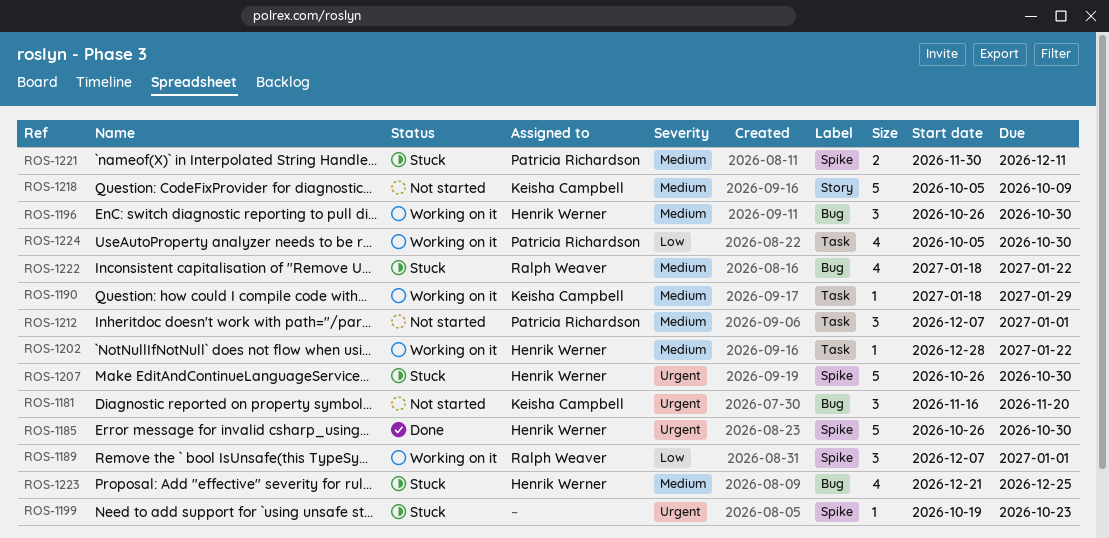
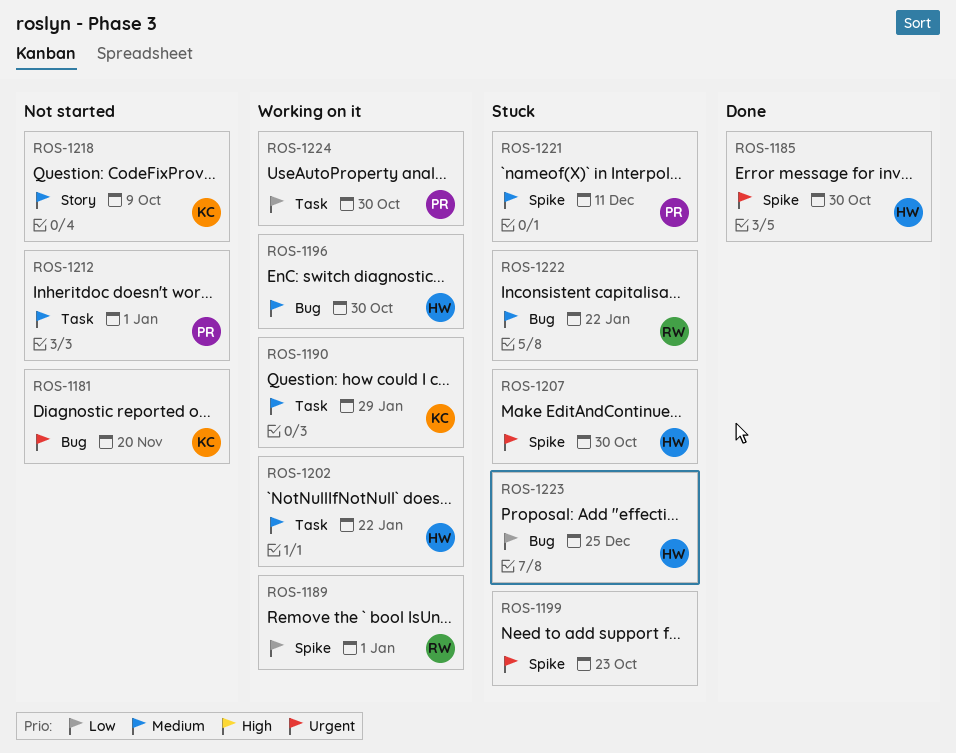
ROS-1223, priority: Medium -> Low

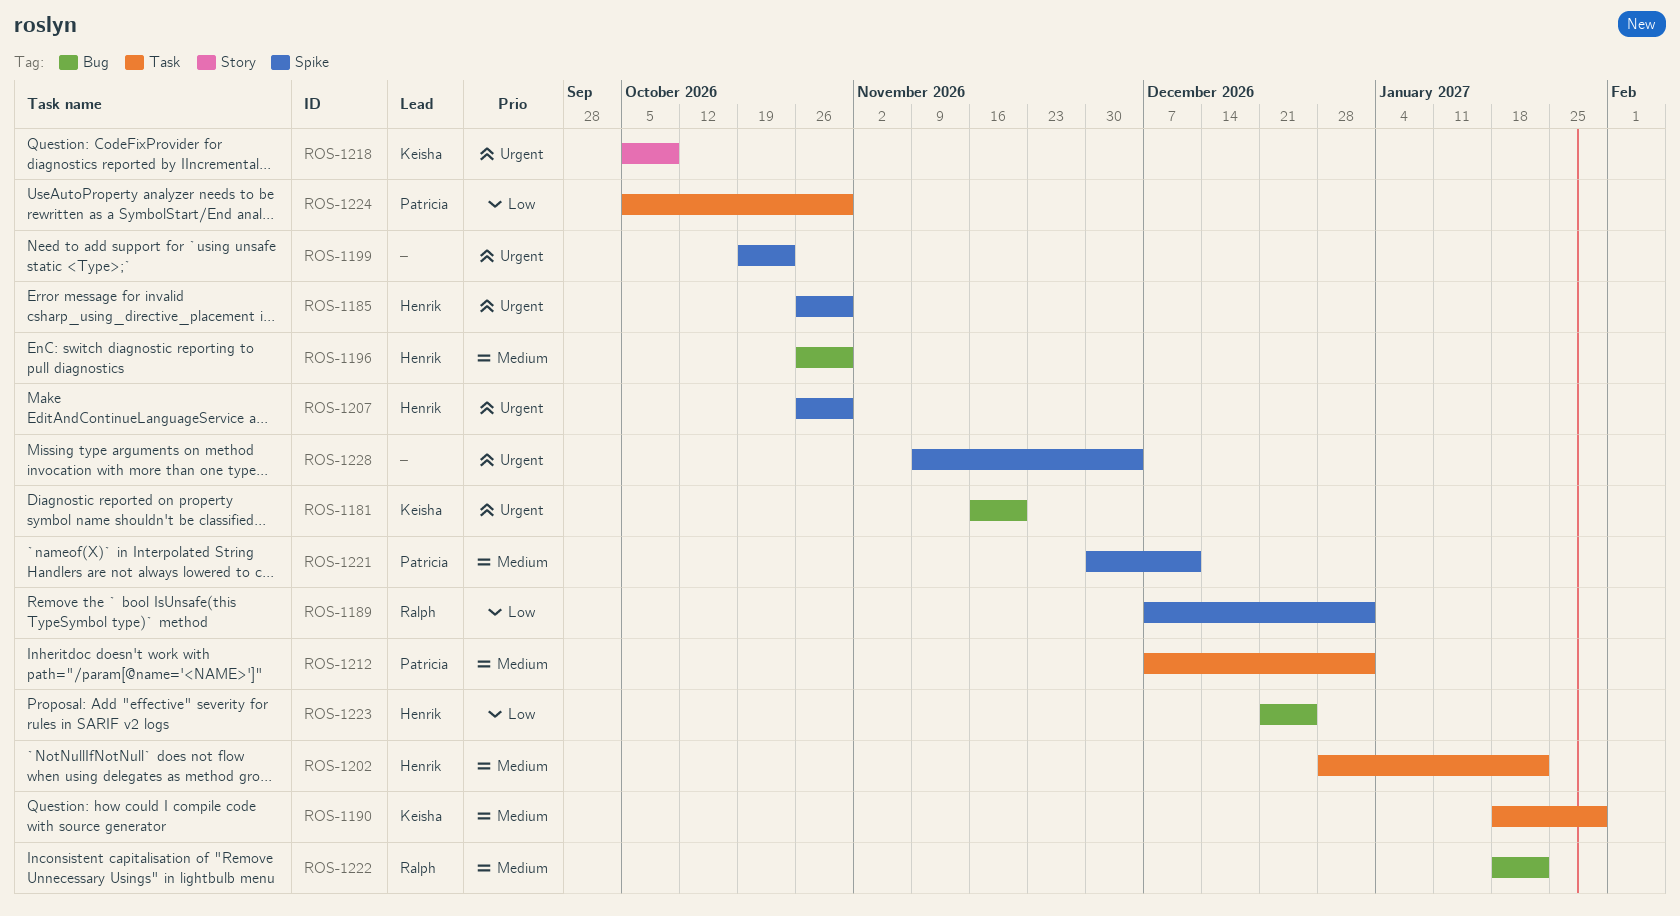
ROS-1218, priority: Medium -> Urgent
ROS-1228: none -> present

